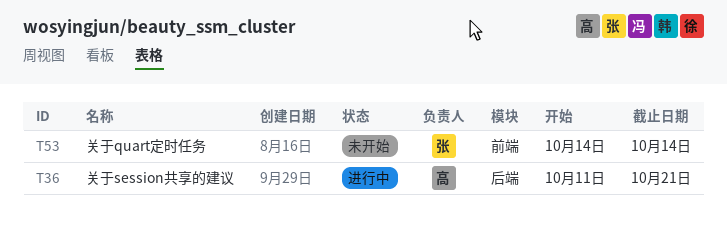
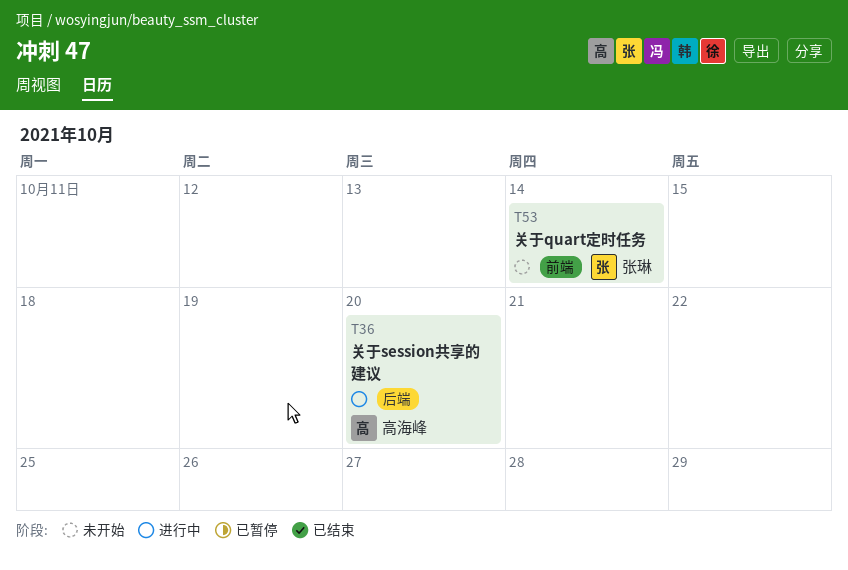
T36, due: Oct 21 -> Oct 20

